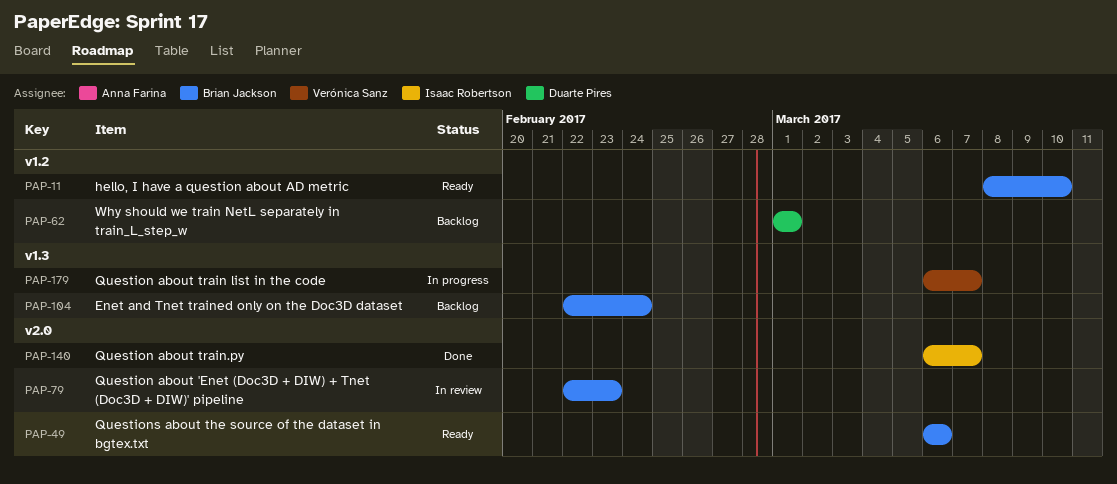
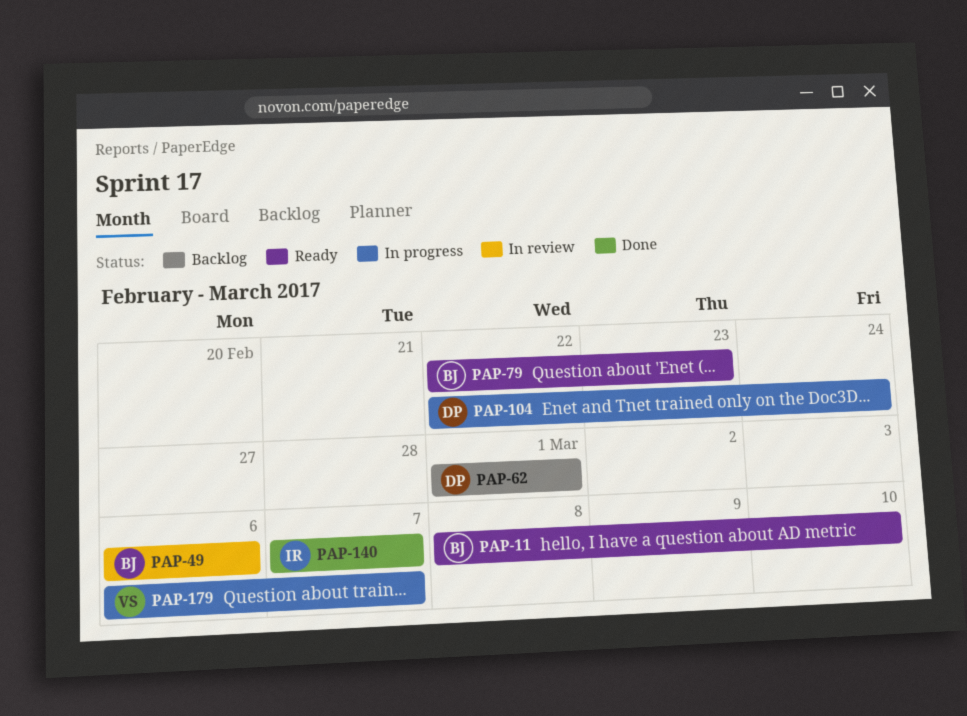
PAP-49, status: Ready -> In review
PAP-79, status: In review -> Ready
PAP-104, status: Backlog -> In progress
PAP-104, owner: Brian Jackson -> Duarte Pires
PAP-140, start: Mar 6 -> Mar 7

